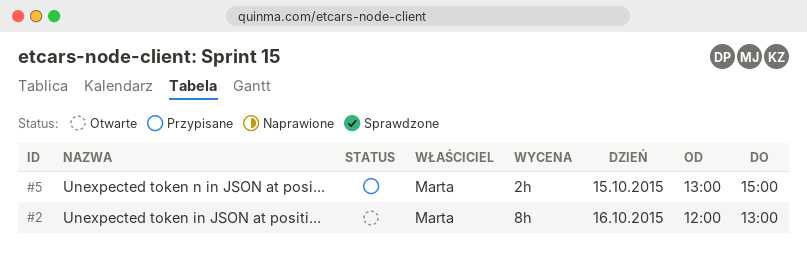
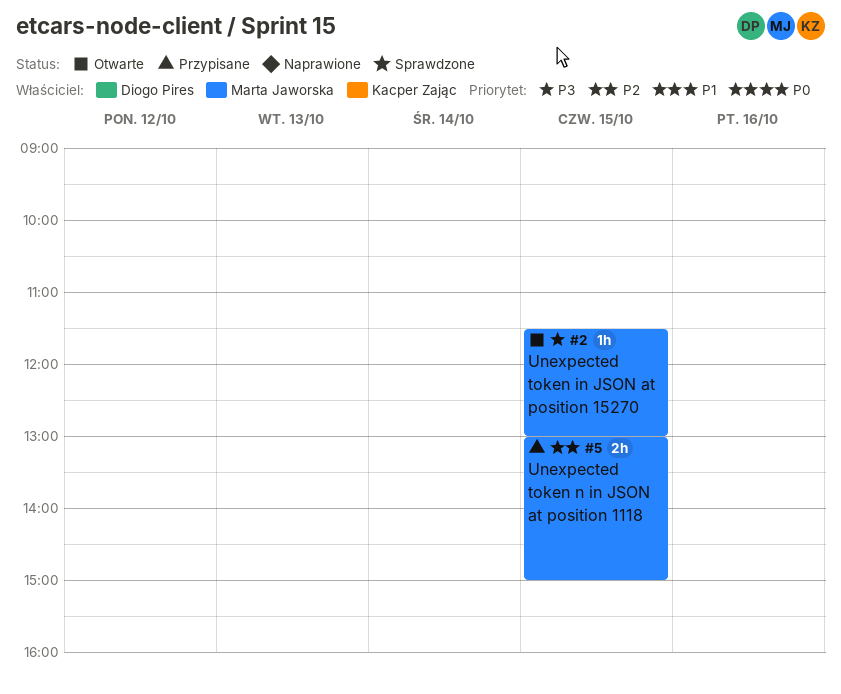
#2, estimate: 8h -> 1h
#2, day: Oct 16 -> Oct 15
#2, begins: 12:00 -> 11:30

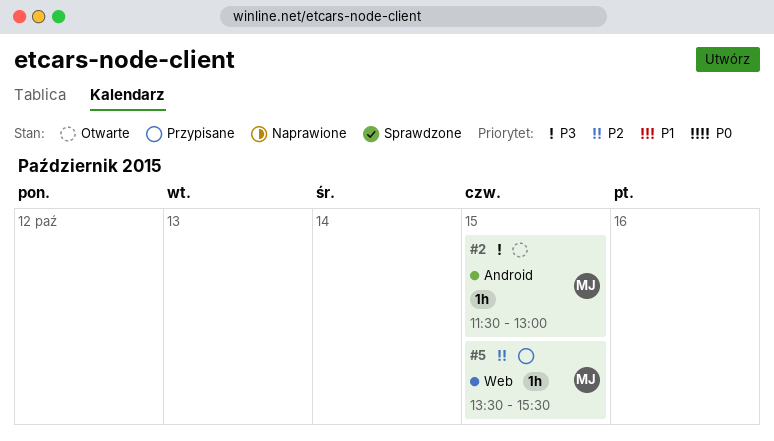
#5, estimate: 2h -> 1h
#5, begins: 13:00 -> 13:30
#5, ends: 15:00 -> 15:30

